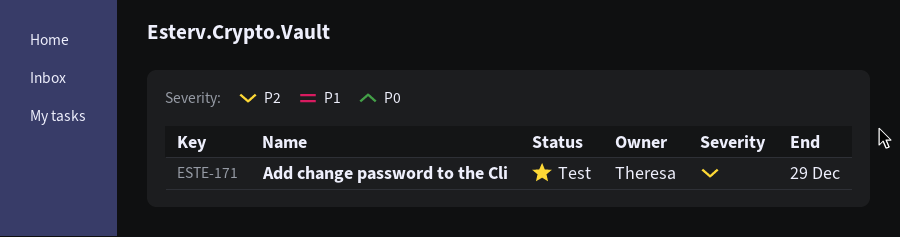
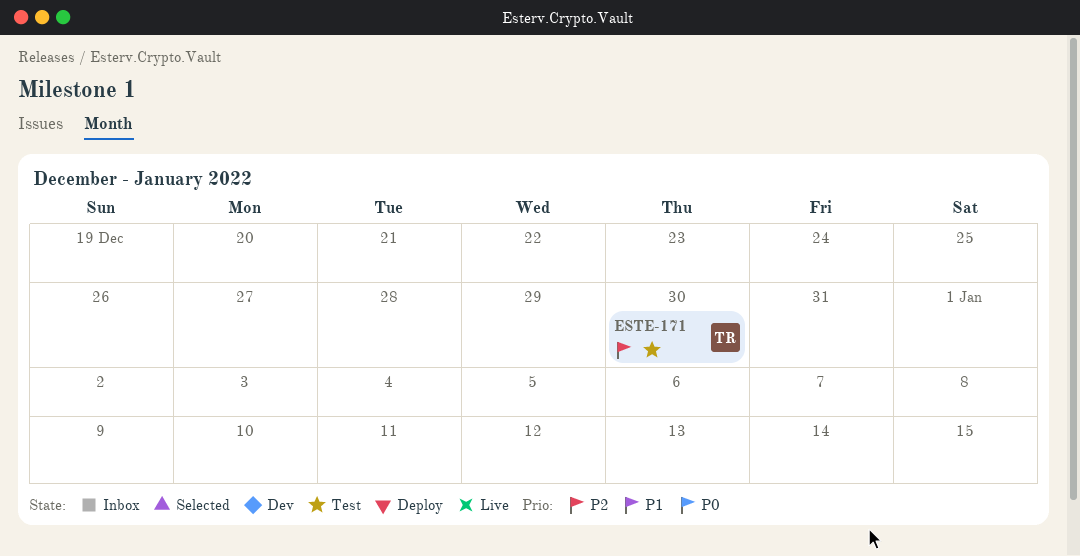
ESTE-171, due: Dec 29 -> Dec 30

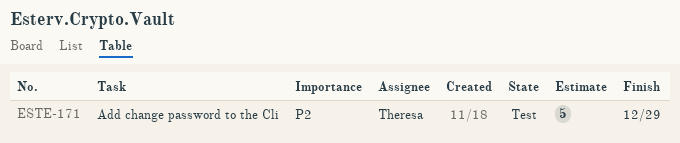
ESTE-171, due: Dec 30 -> Dec 29

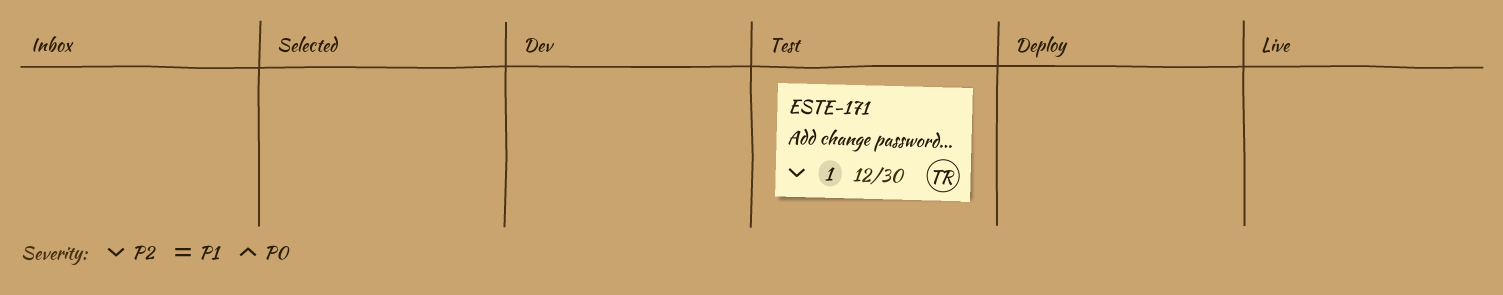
ESTE-171, estimate: 5 -> 1
ESTE-171, due: Dec 29 -> Dec 30

